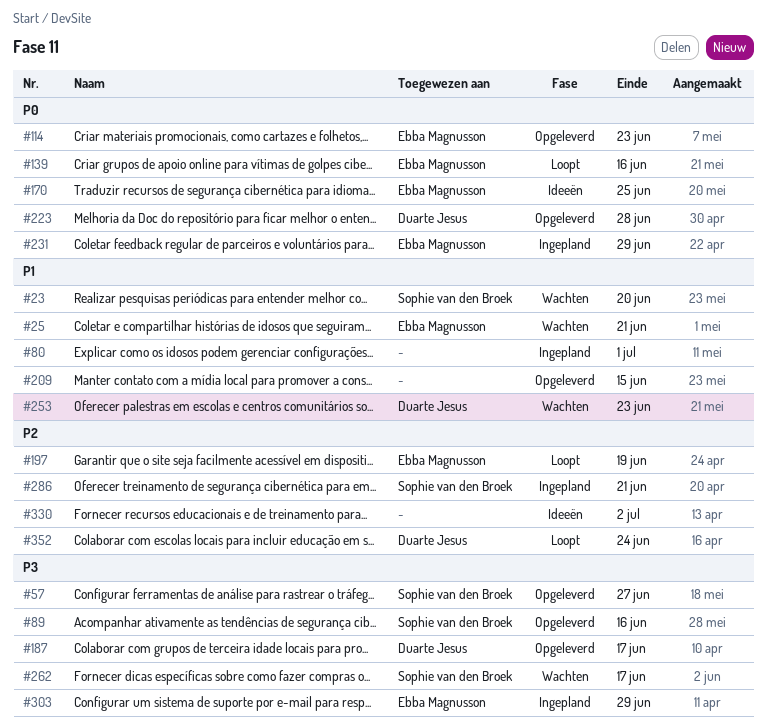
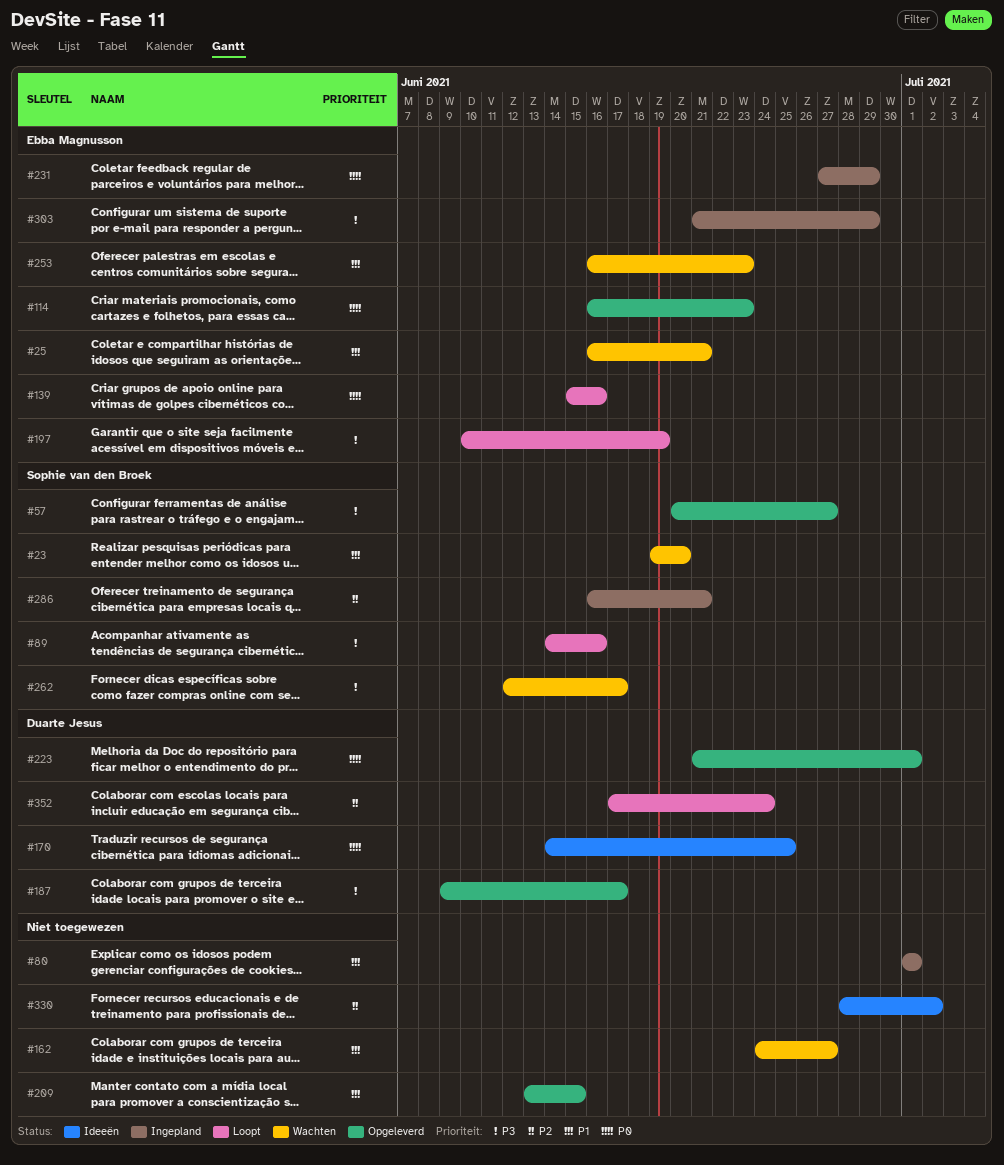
#89, status: Opgeleverd -> Loopt
#162: none -> present
#170, owner: Ebba Magnusson -> Duarte Jesus
#197, priority: P2 -> P3
#223, due: Jun 28 -> Jul 1
#253, owner: Duarte Jesus -> Ebba Magnusson

